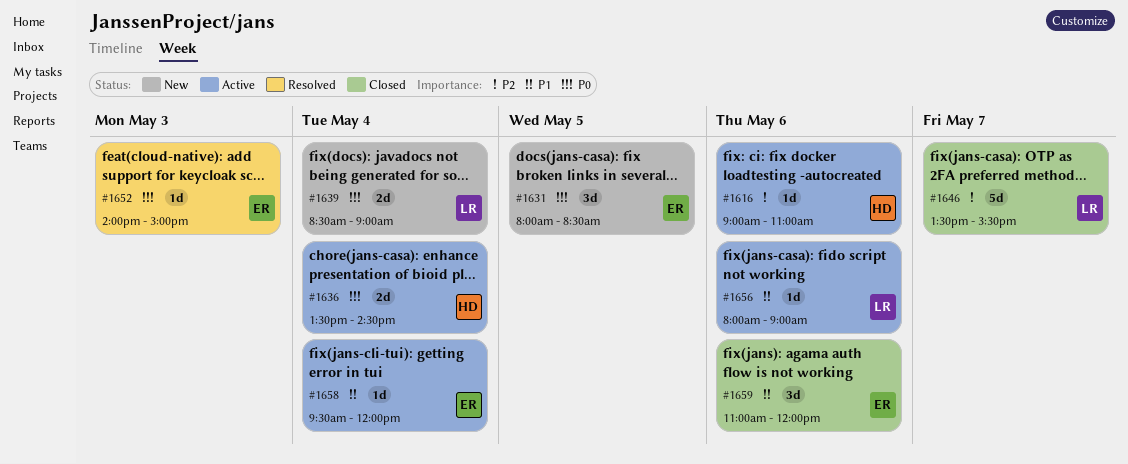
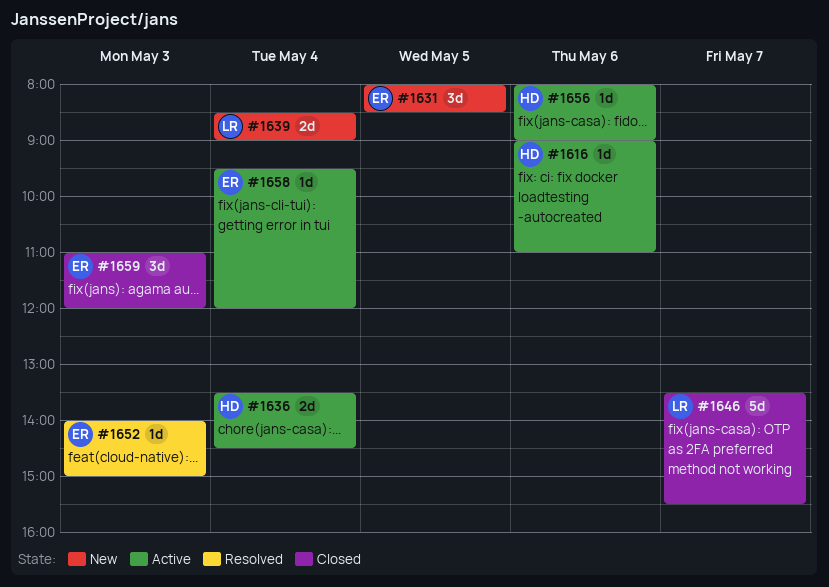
#1656, owner: LR -> HD
#1659, day: May 6 -> May 3

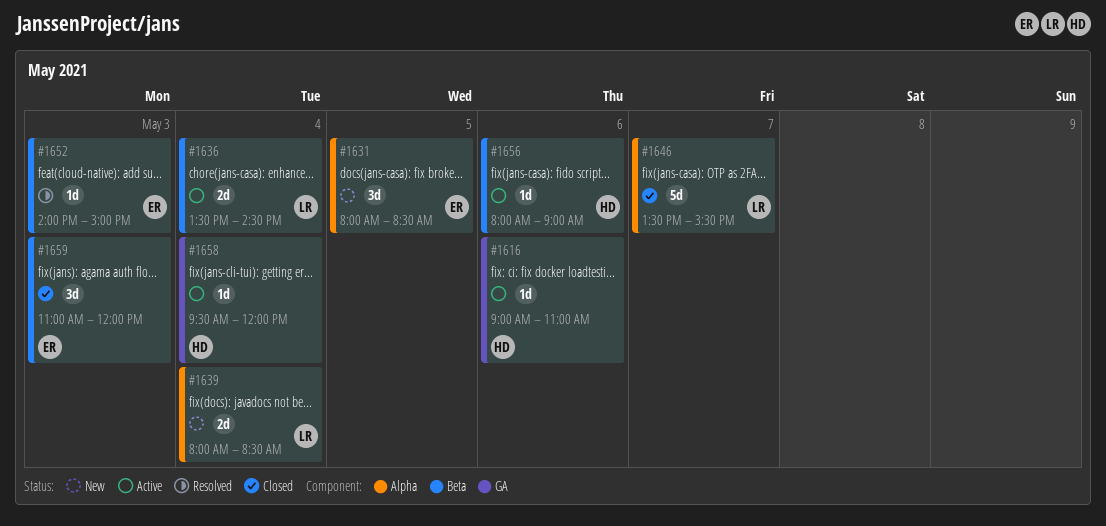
#1636, owner: HD -> LR
#1639, begins: 08:30 -> 08:00
#1639, ends: 09:00 -> 08:30
#1658, owner: ER -> HD

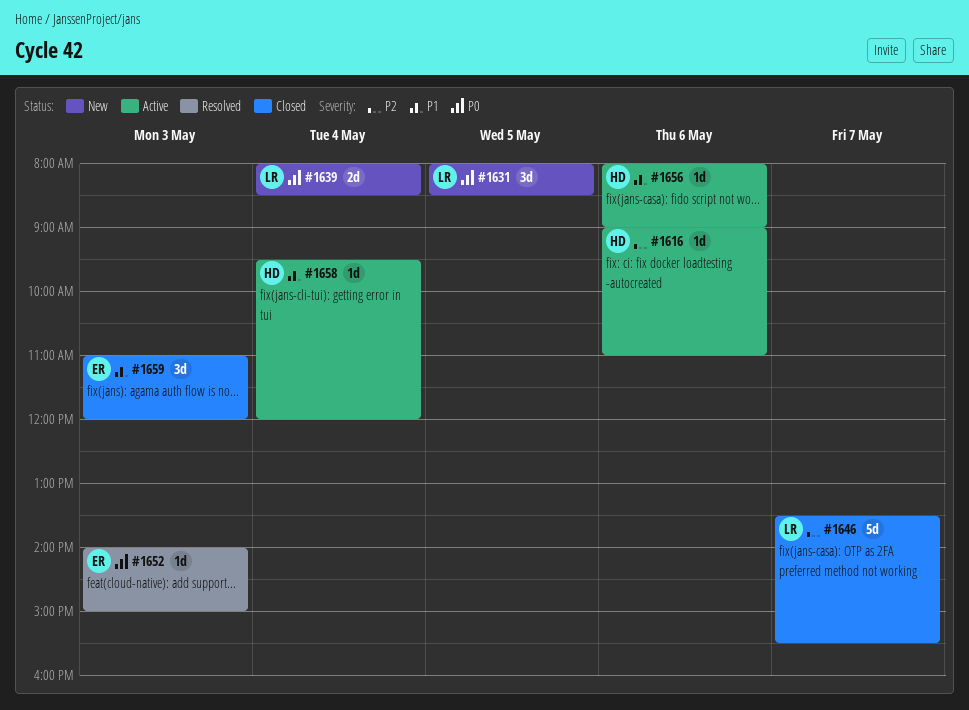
#1631, owner: ER -> LR
#1636: present -> none

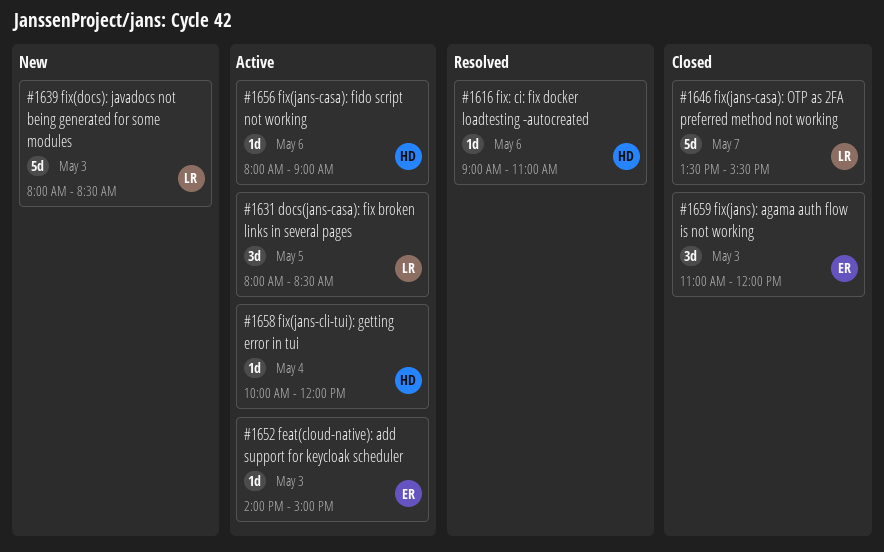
#1616, status: Active -> Resolved
#1631, status: New -> Active
#1639, estimate: 2d -> 5d
#1639, day: May 4 -> May 3
#1652, status: Resolved -> Active
#1658, begins: 09:30 -> 10:00

